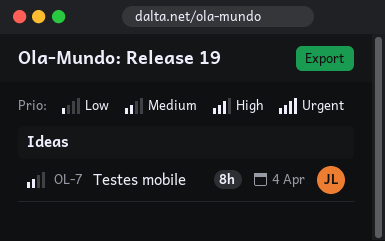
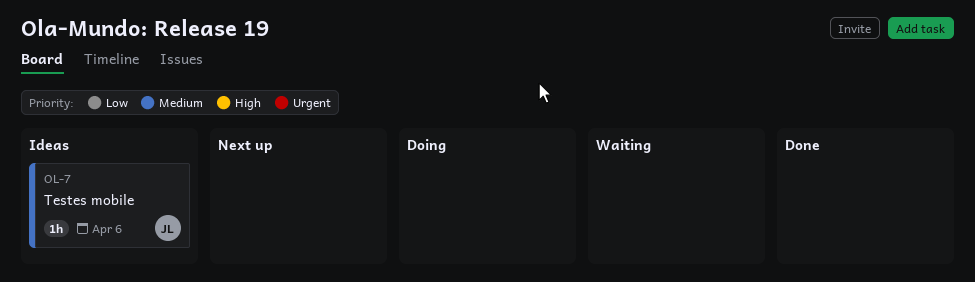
OL-7, estimate: 8h -> 1h
OL-7, due: Apr 4 -> Apr 6

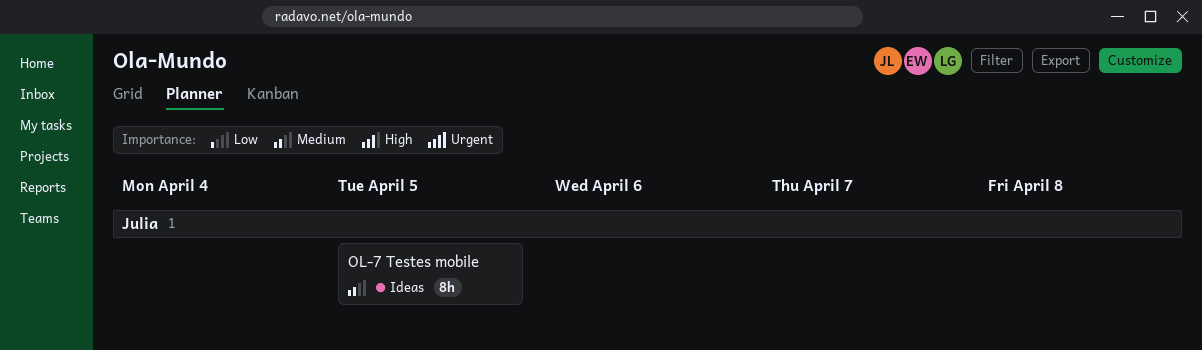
OL-7, estimate: 1h -> 8h
OL-7, due: Apr 6 -> Apr 5

